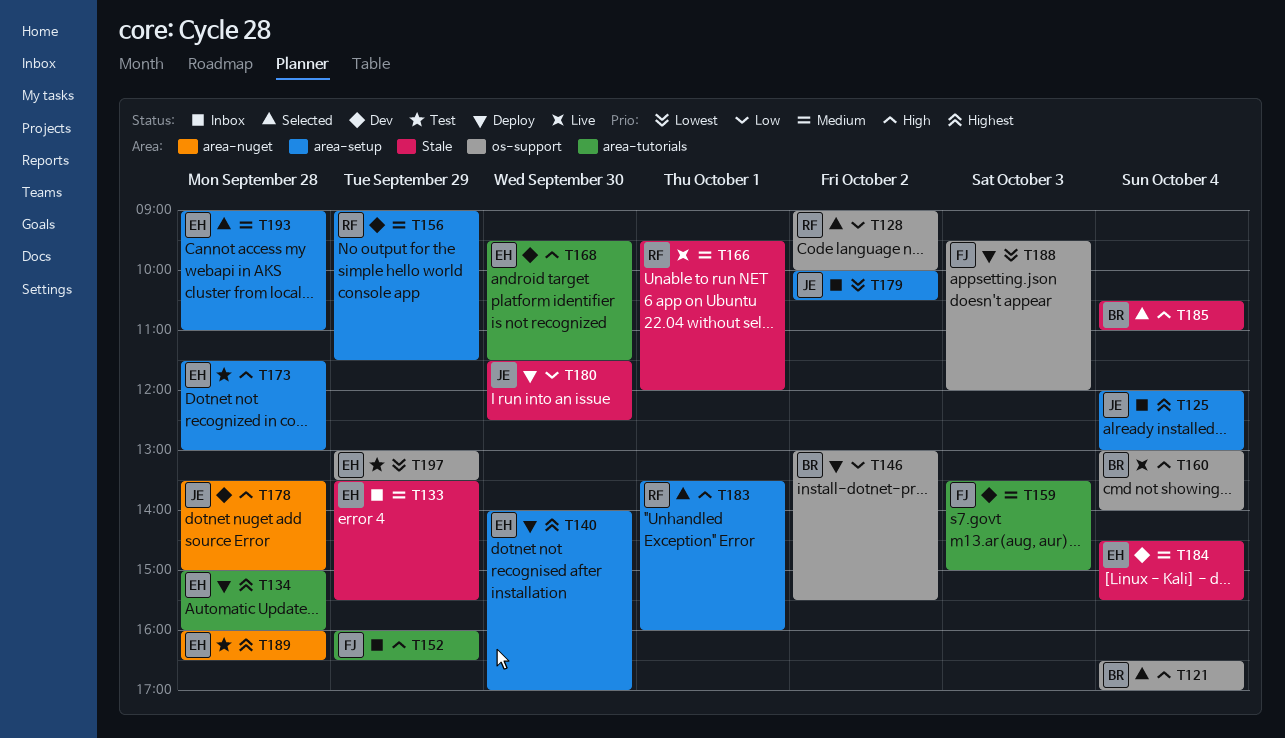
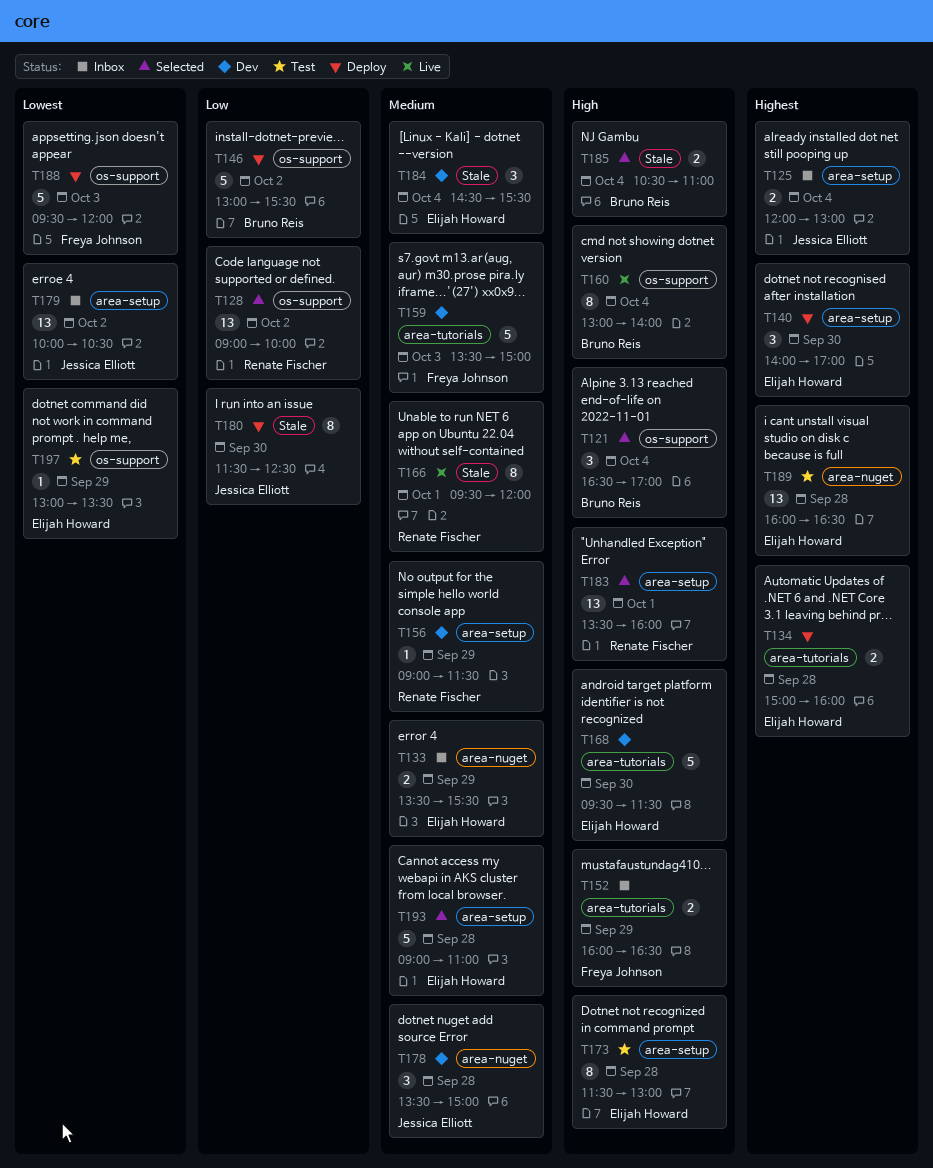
T133, label: Stale -> area-nuget
T178, priority: High -> Medium

